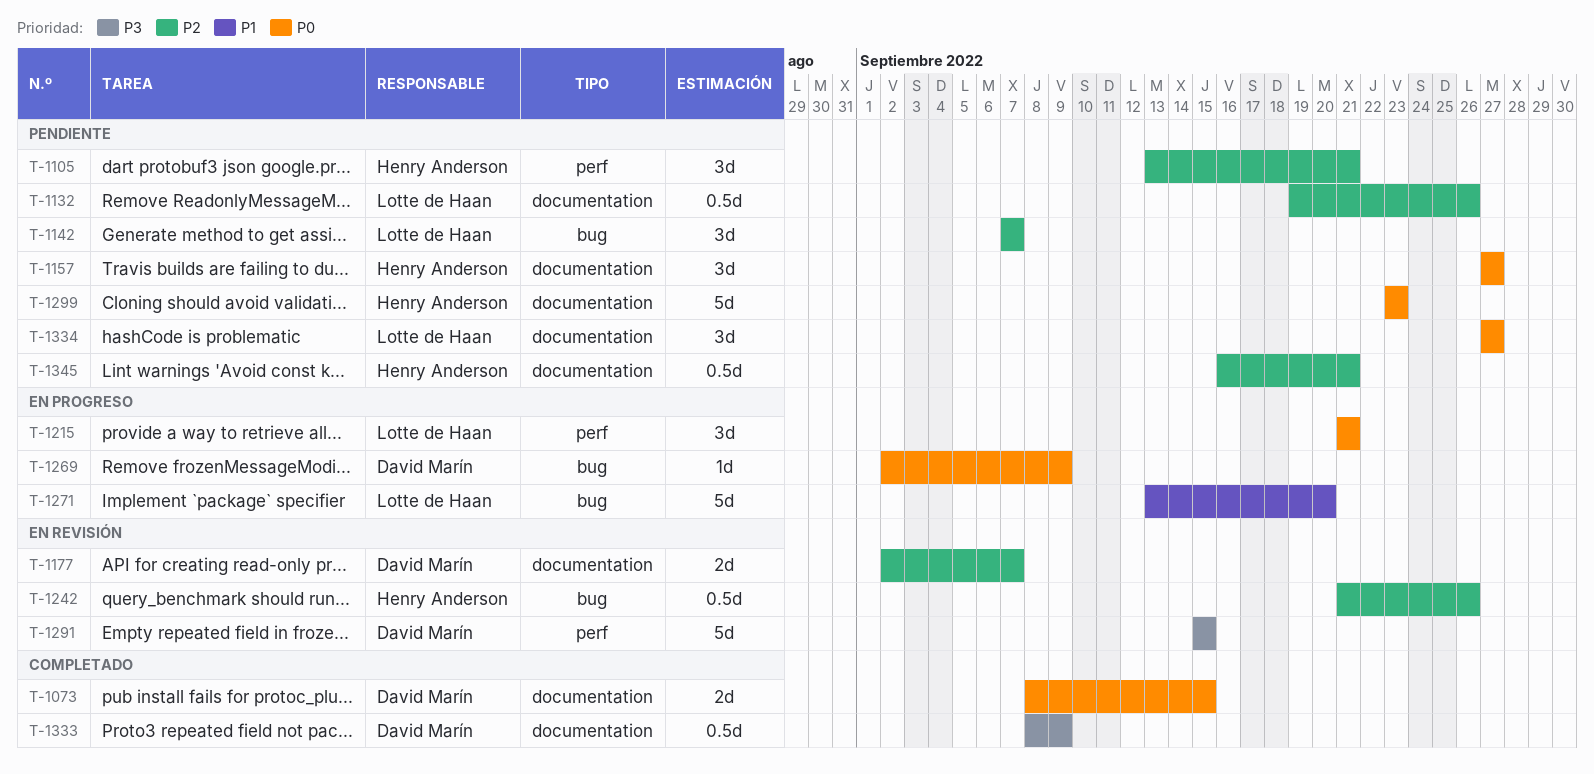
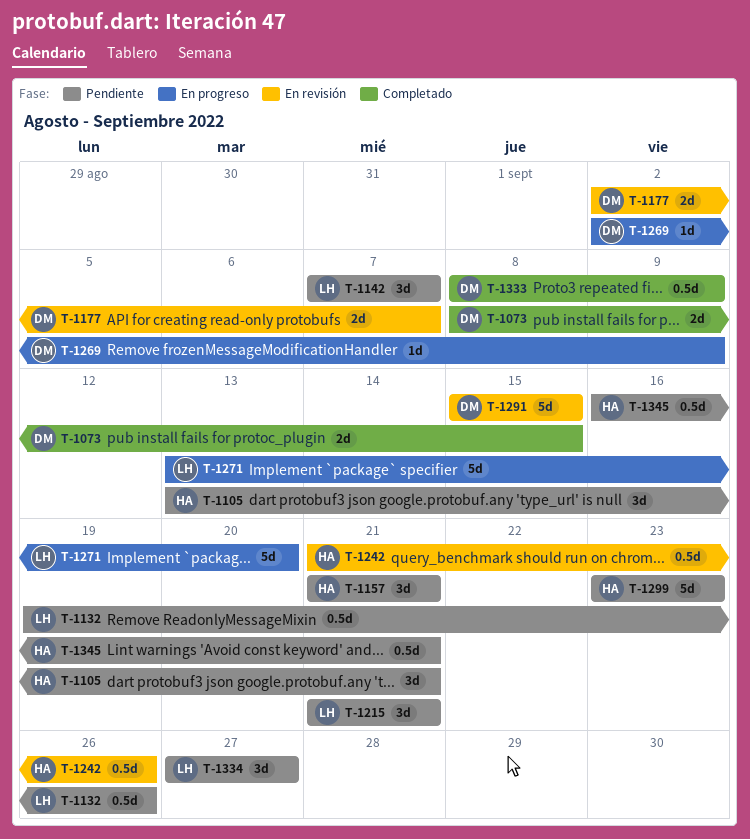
T-1157, start: Sep 27 -> Sep 21
T-1157, due: Sep 27 -> Sep 21
T-1215, status: En progreso -> Pendiente

